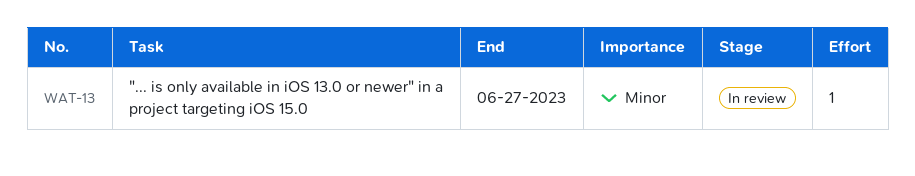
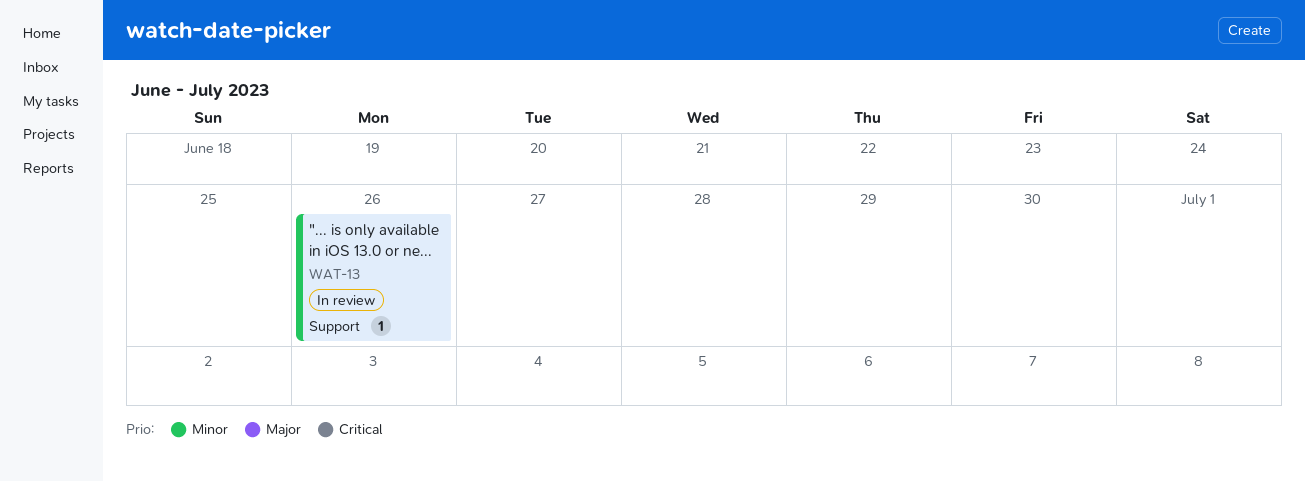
WAT-13, due: Jun 27 -> Jun 26

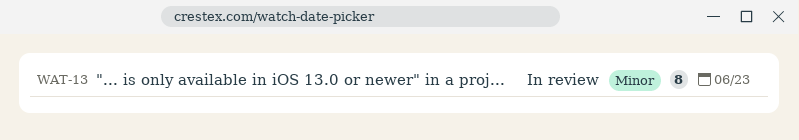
WAT-13, estimate: 1 -> 8
WAT-13, due: Jun 26 -> Jun 23

